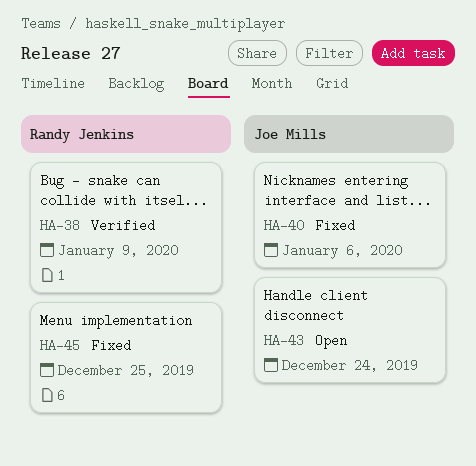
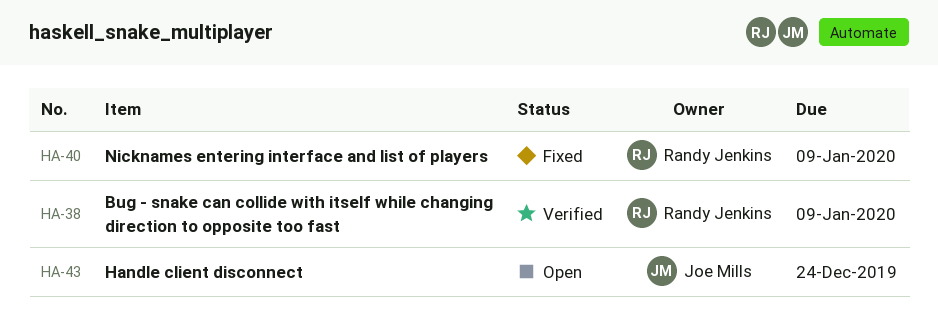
HA-40, owner: Joe Mills -> Randy Jenkins
HA-40, due: Jan 6 -> Jan 9
HA-45: present -> none

